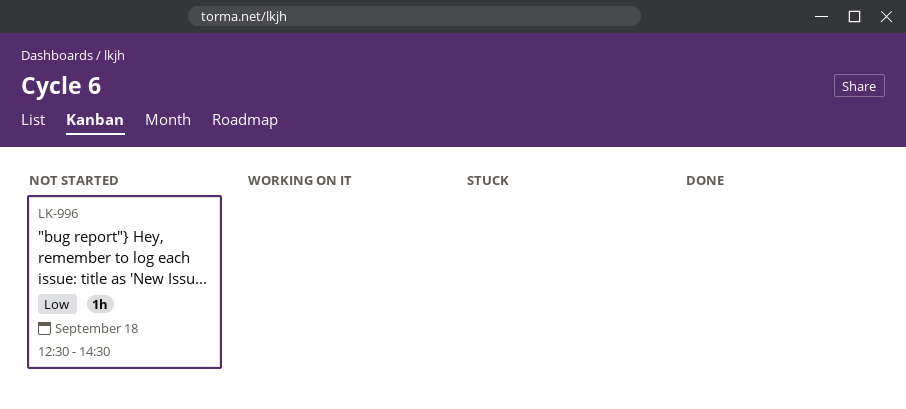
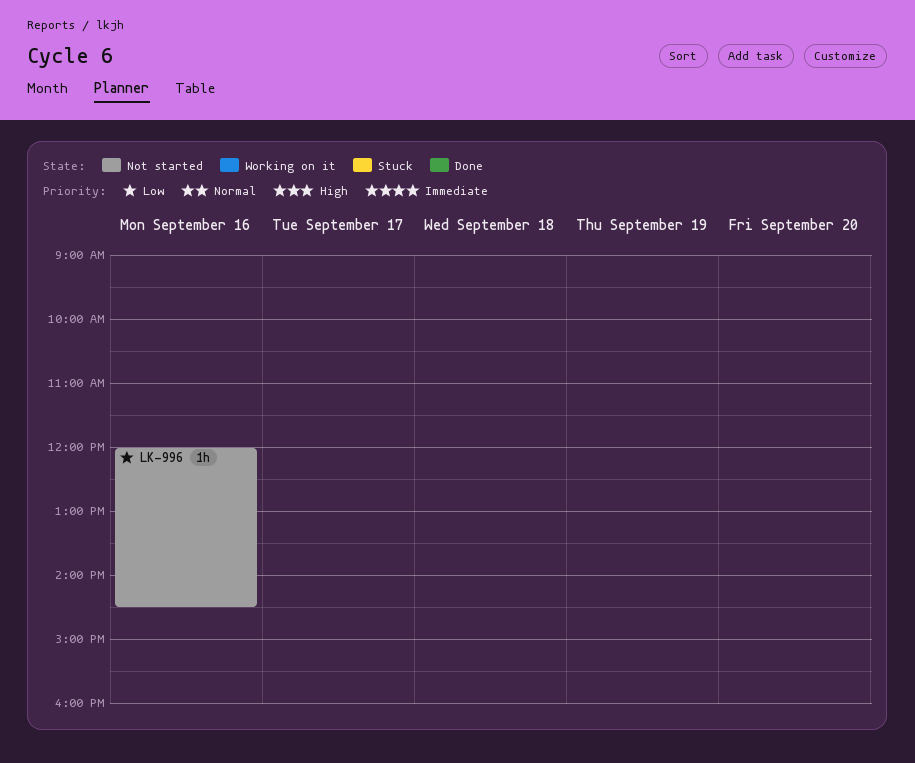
LK-996, day: Sep 18 -> Sep 16
LK-996, begins: 12:30 -> 12:00

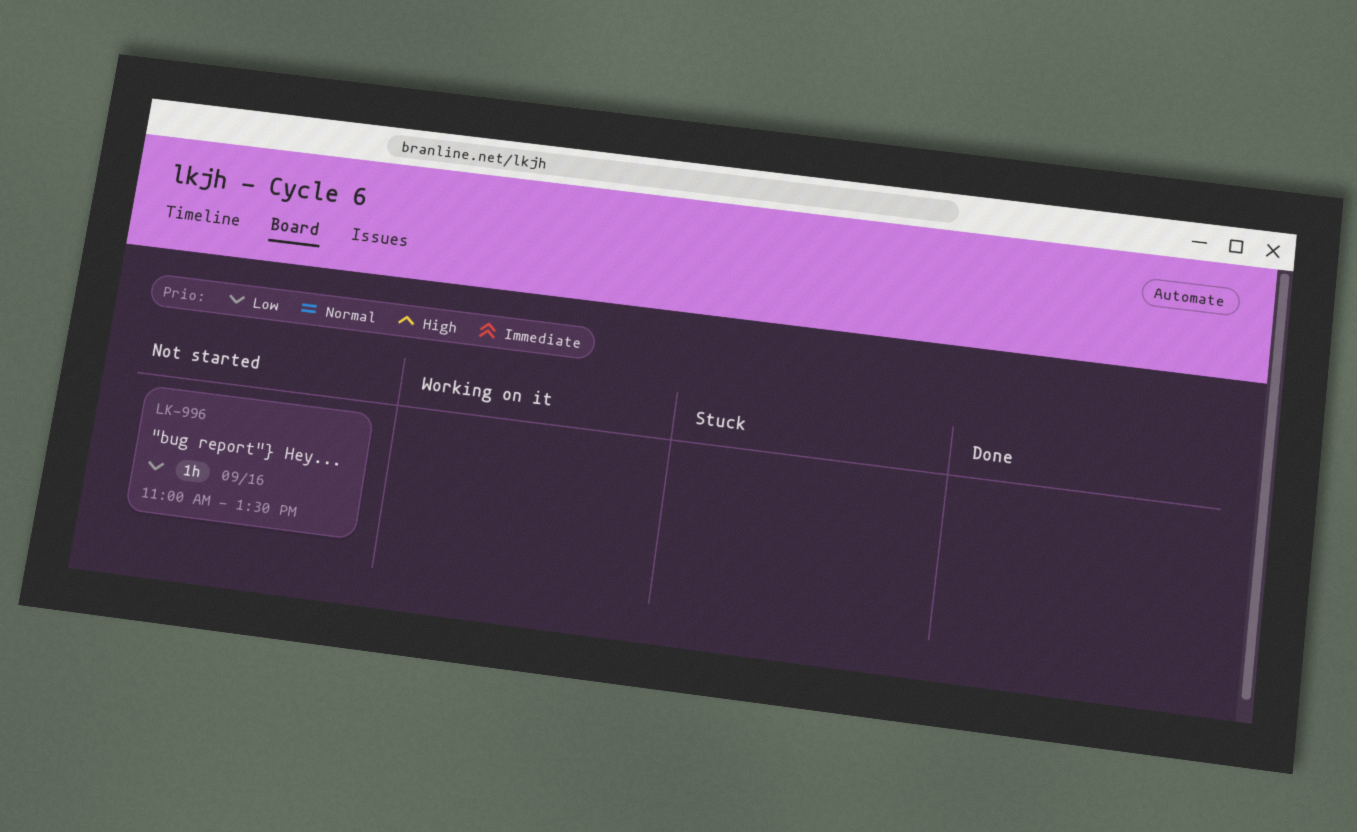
LK-996, begins: 12:00 -> 11:00
LK-996, ends: 14:30 -> 13:30

